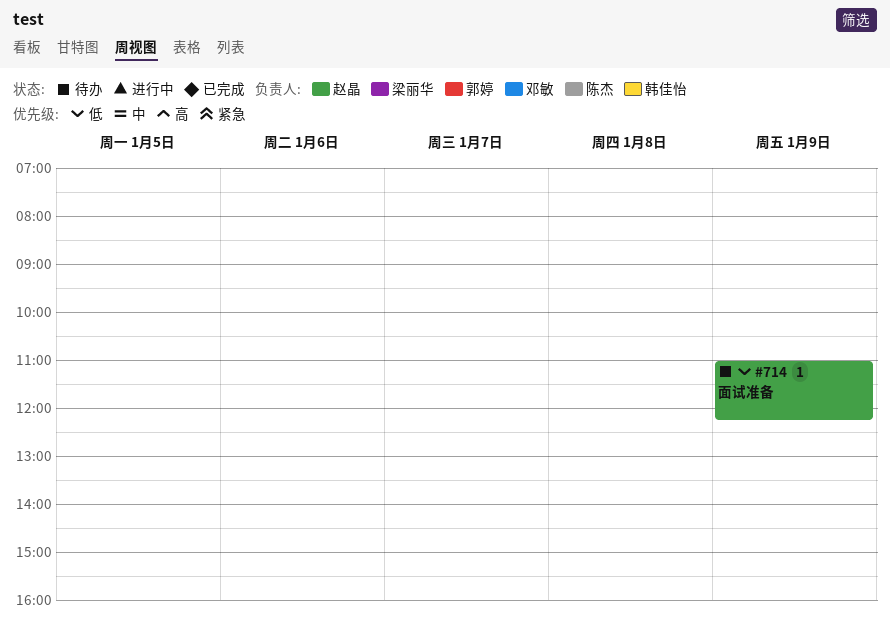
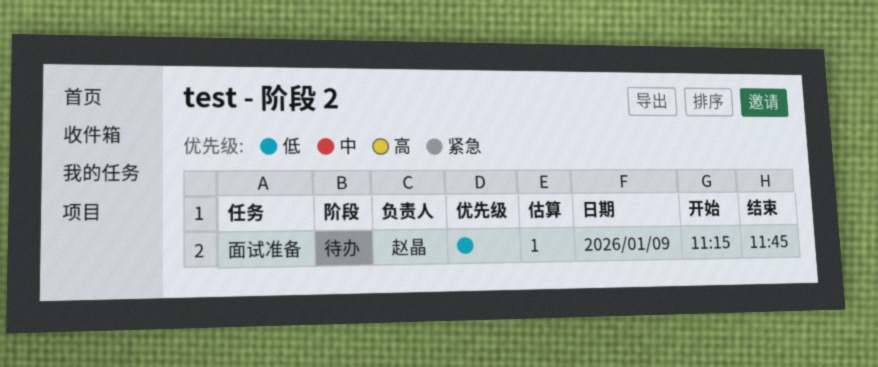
面试准备, begins: 11:00 -> 11:15
面试准备, ends: 12:15 -> 11:45

